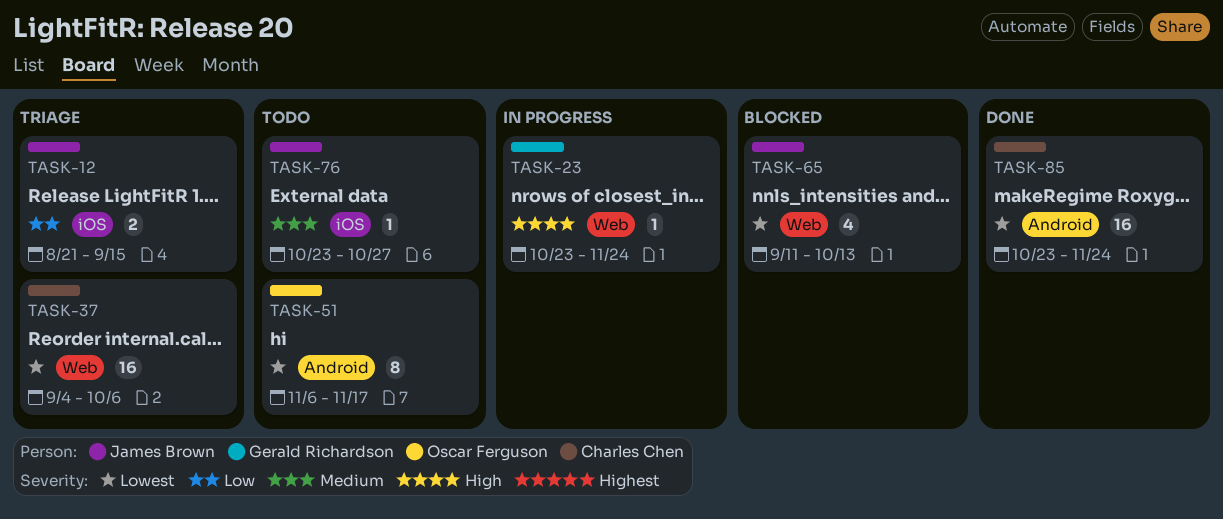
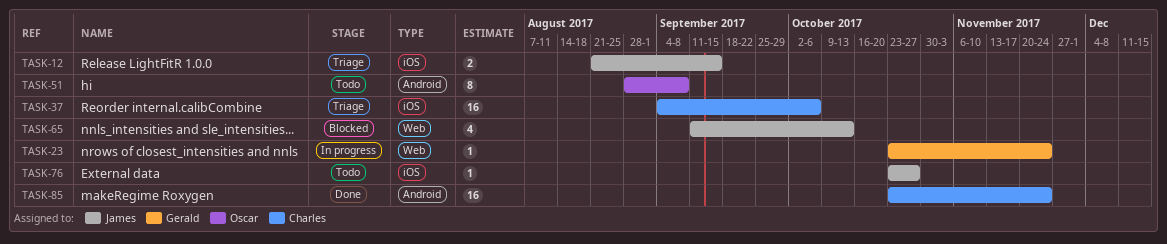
TASK-37, label: Web -> iOS
TASK-51, start: Nov 6 -> Aug 28
TASK-51, due: Nov 17 -> Sep 8

